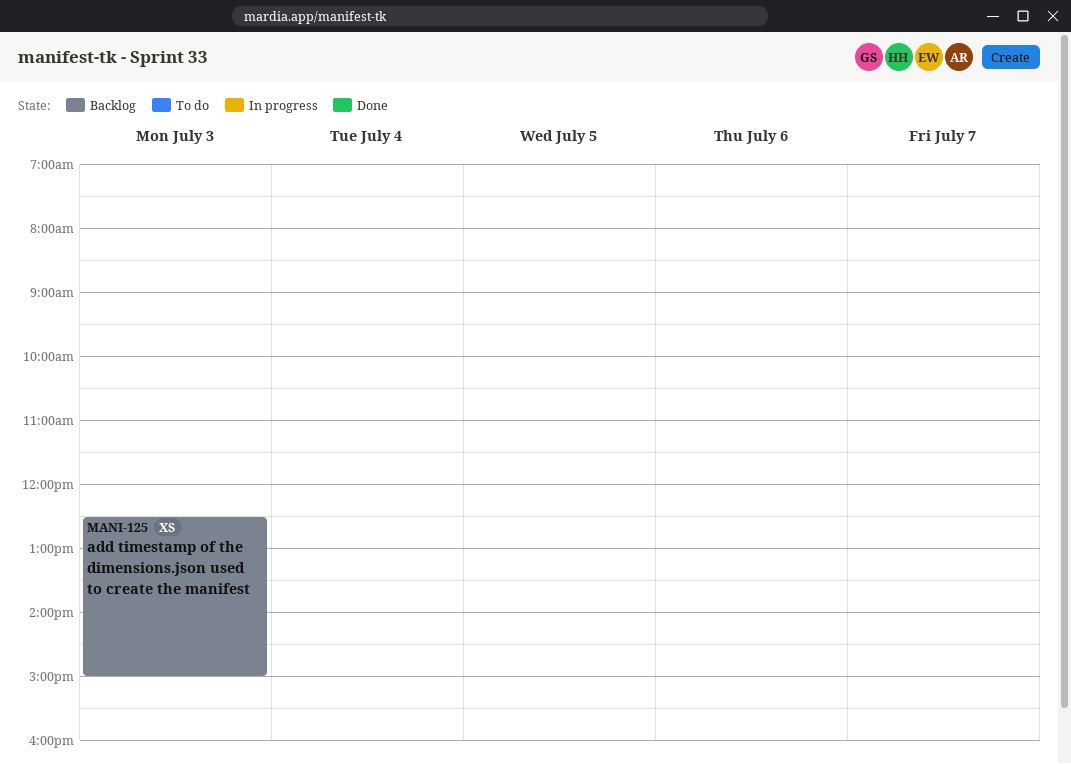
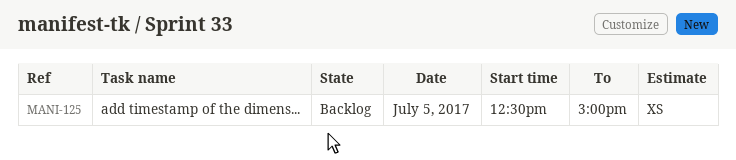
MANI-125, day: Jul 3 -> Jul 5

